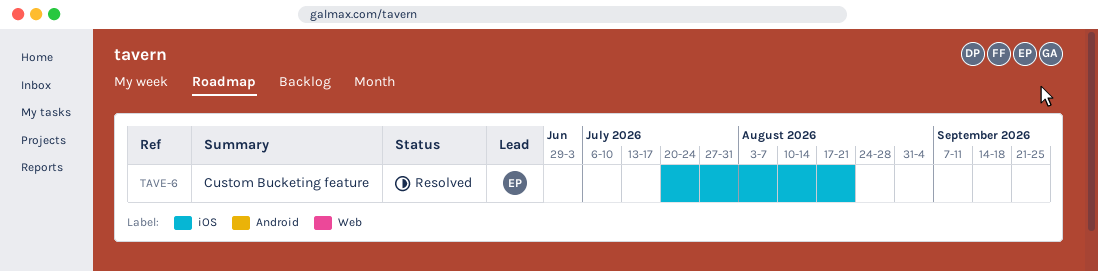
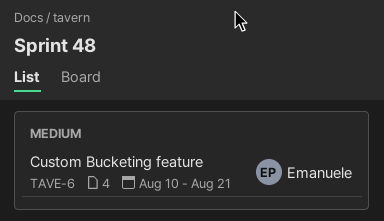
TAVE-6, start: Jul 20 -> Aug 10

